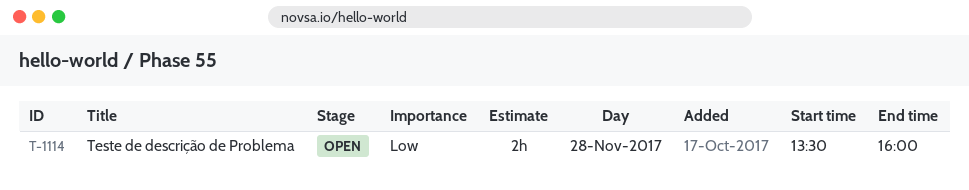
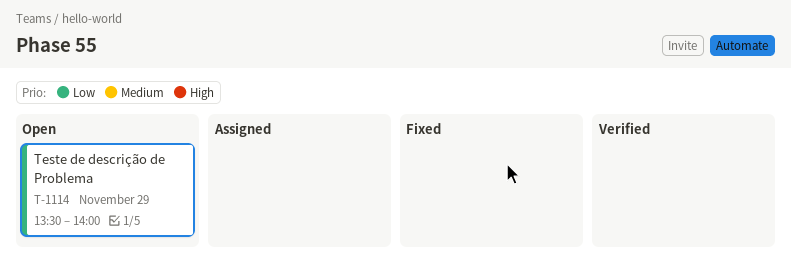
T-1114, day: Nov 28 -> Nov 29
T-1114, ends: 16:00 -> 14:00

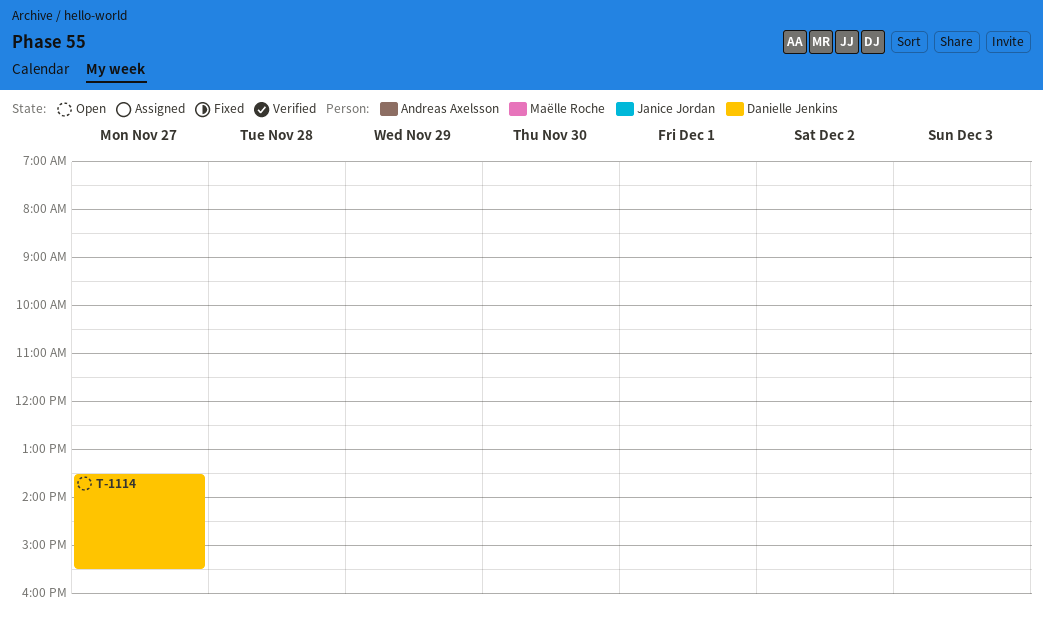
T-1114, day: Nov 29 -> Nov 27
T-1114, ends: 14:00 -> 15:30

